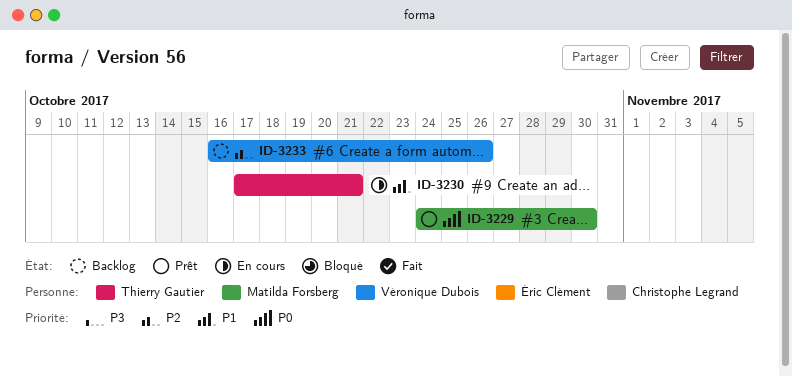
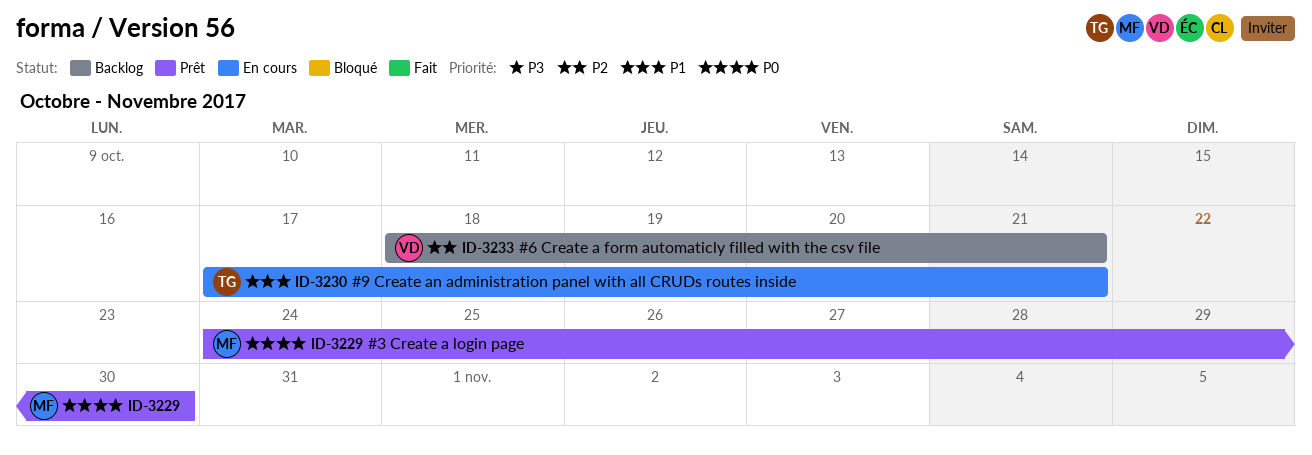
ID-3233, start: Oct 16 -> Oct 18
ID-3233, due: Oct 26 -> Oct 21

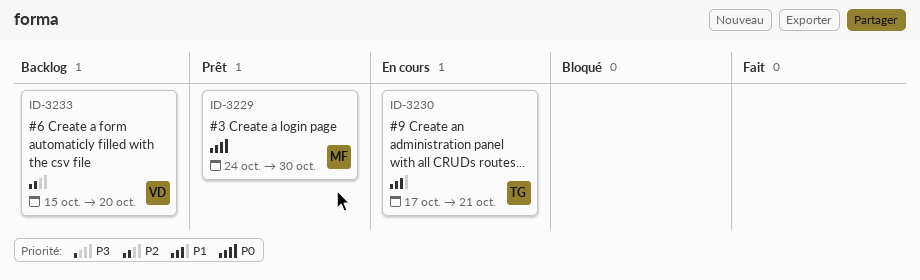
ID-3233, start: Oct 18 -> Oct 15
ID-3233, due: Oct 21 -> Oct 20

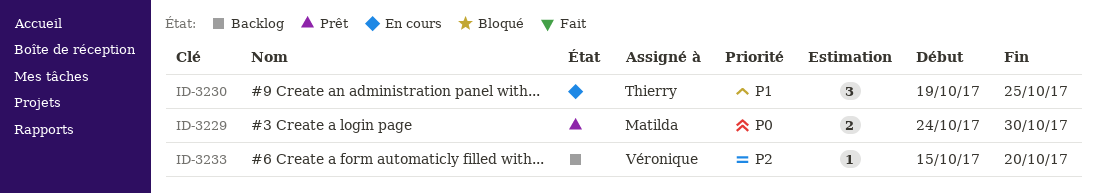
ID-3230, start: Oct 17 -> Oct 19
ID-3230, due: Oct 21 -> Oct 25

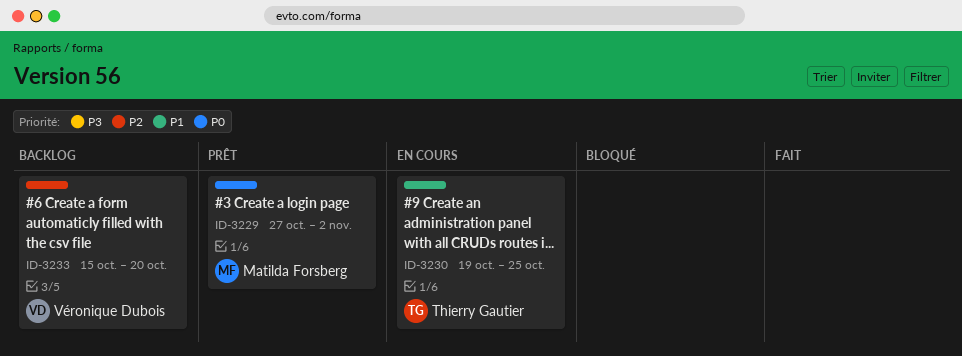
ID-3229, start: Oct 24 -> Oct 27
ID-3229, due: Oct 30 -> Nov 2

